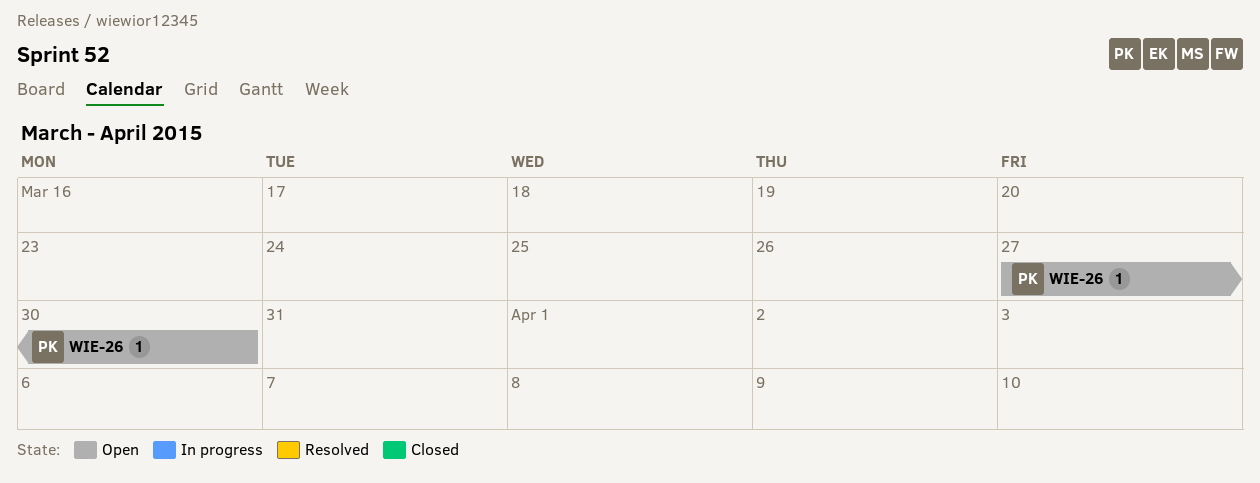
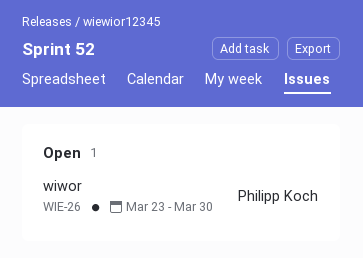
WIE-26, start: Mar 27 -> Mar 23

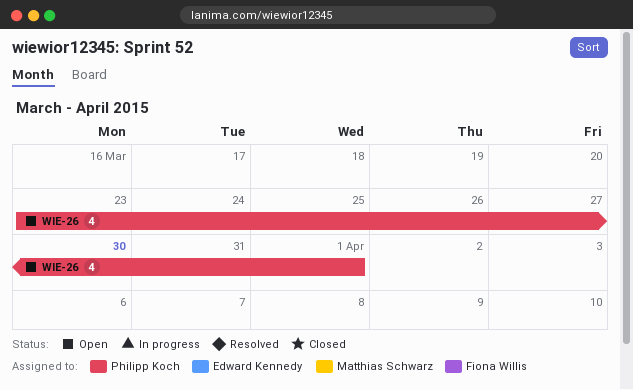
WIE-26, estimate: 1 -> 4
WIE-26, due: Mar 30 -> Apr 1

